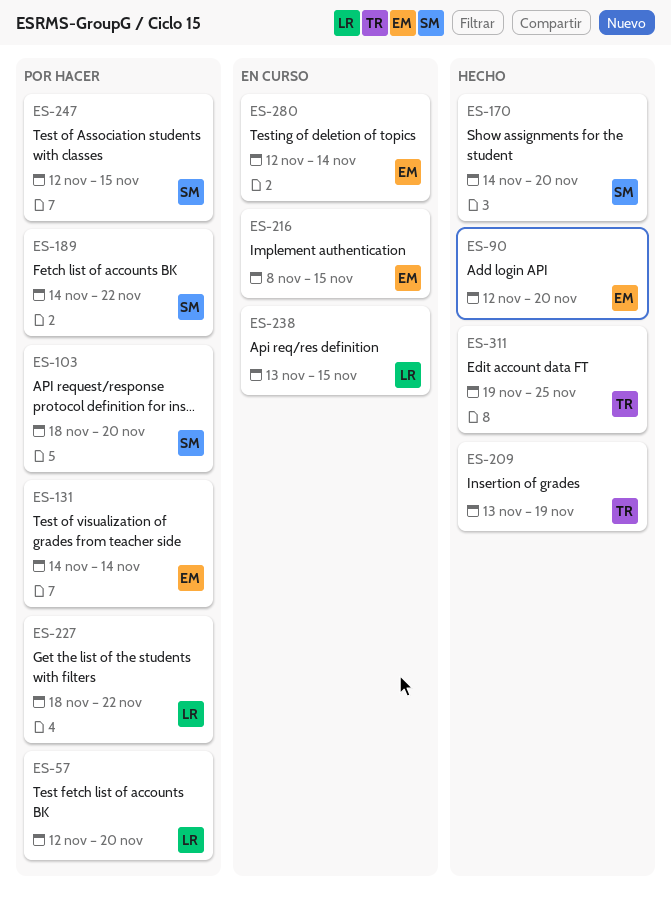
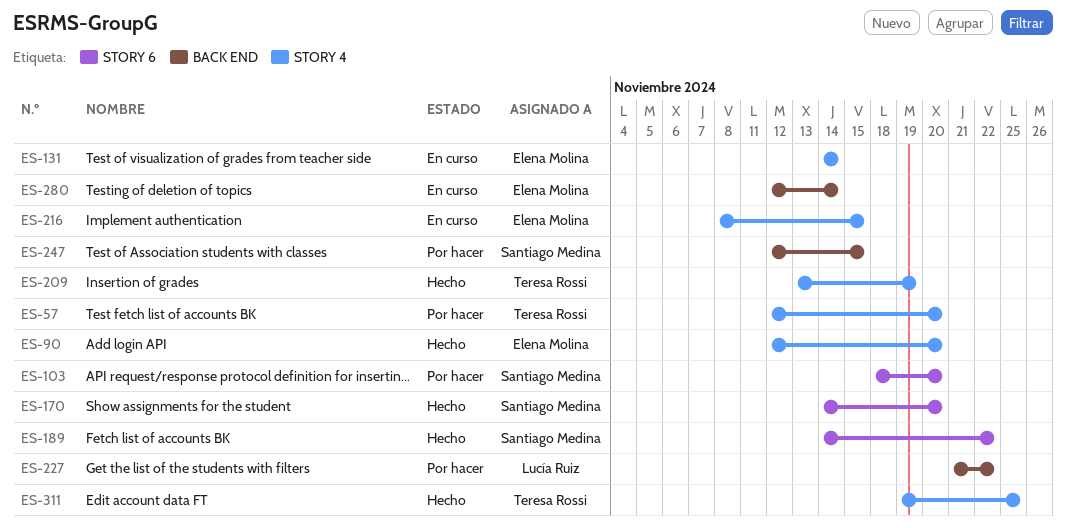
ES-57, owner: Lucía Ruiz -> Teresa Rossi
ES-131, status: Por hacer -> En curso
ES-189, status: Por hacer -> Hecho
ES-227, start: Nov 18 -> Nov 21
ES-238: present -> none

